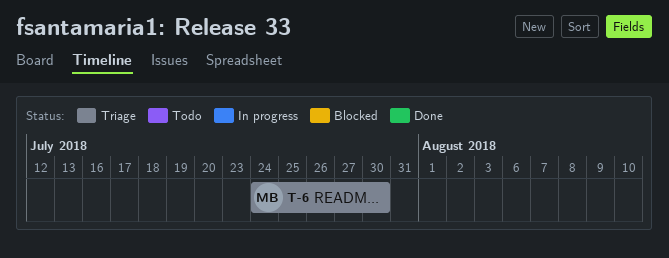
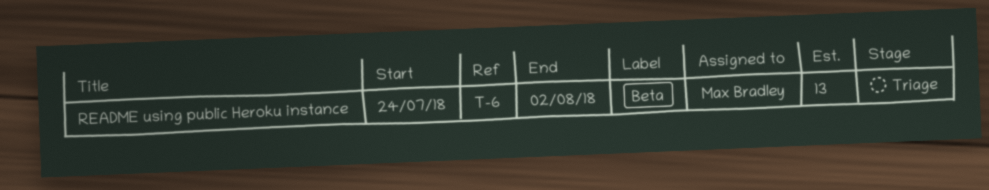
T-6, due: Jul 30 -> Aug 2

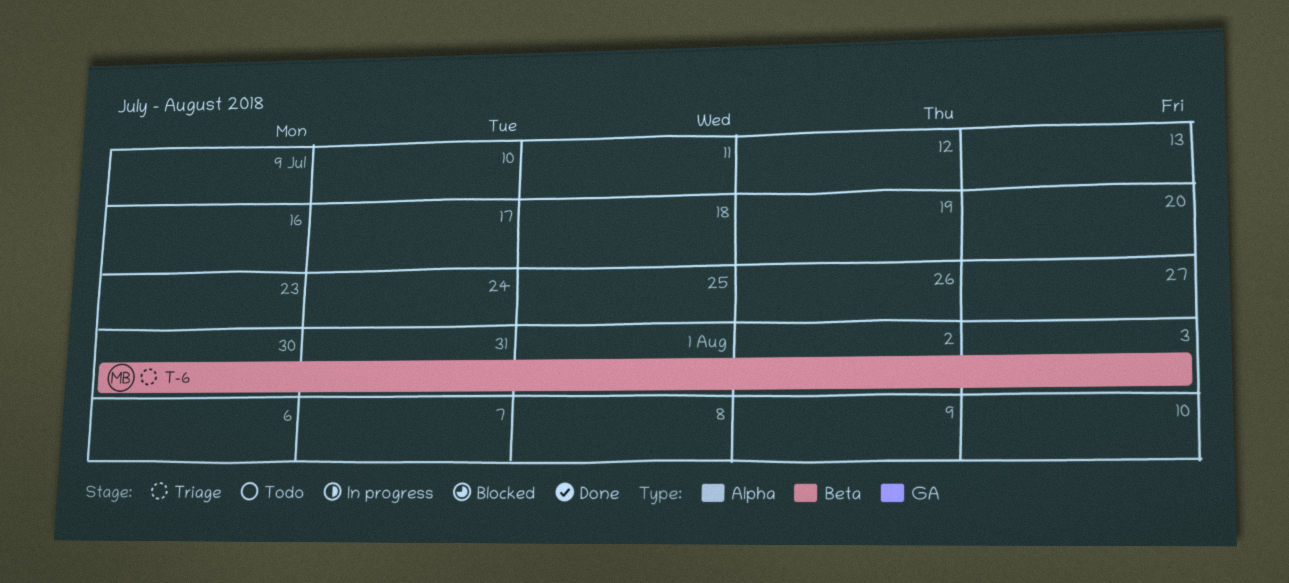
T-6, start: Jul 24 -> Jul 30
T-6, due: Aug 2 -> Aug 3

